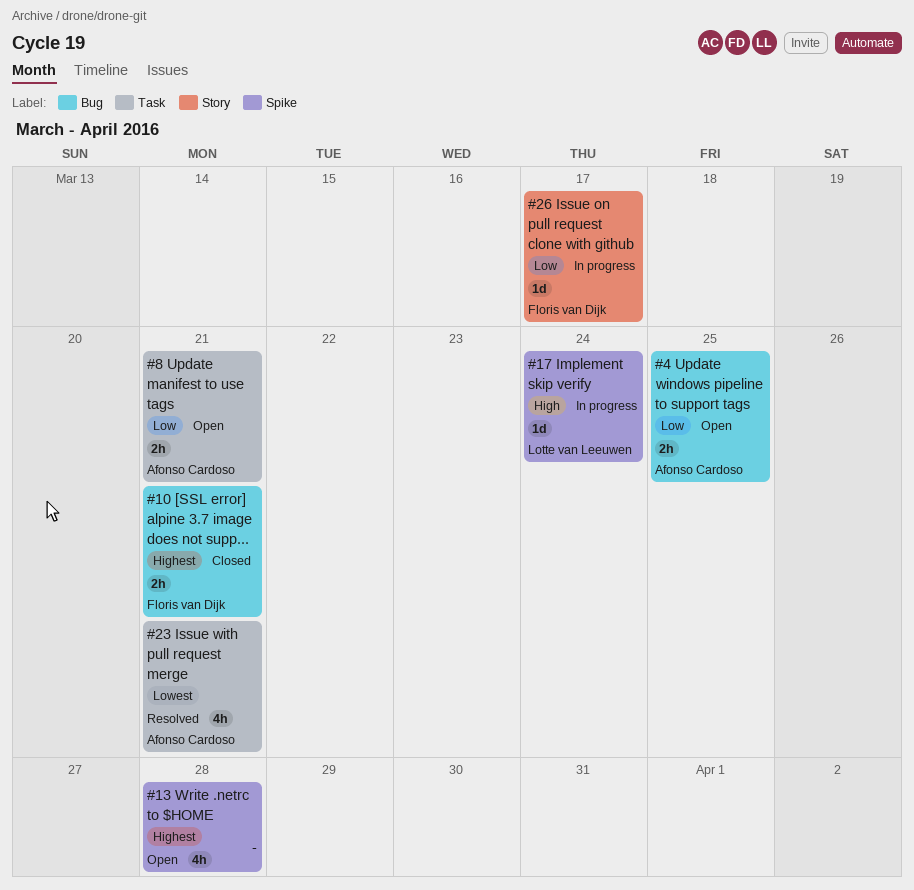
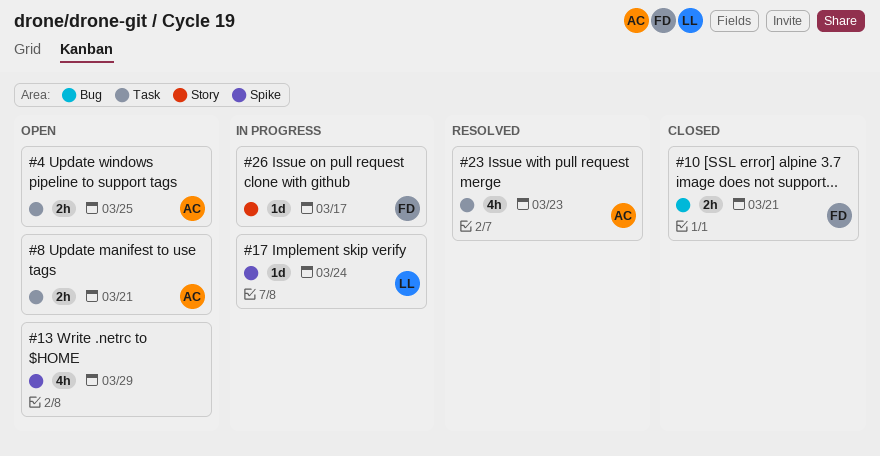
#4, label: Bug -> Task
#13, due: Mar 28 -> Mar 29
#23, due: Mar 21 -> Mar 23

